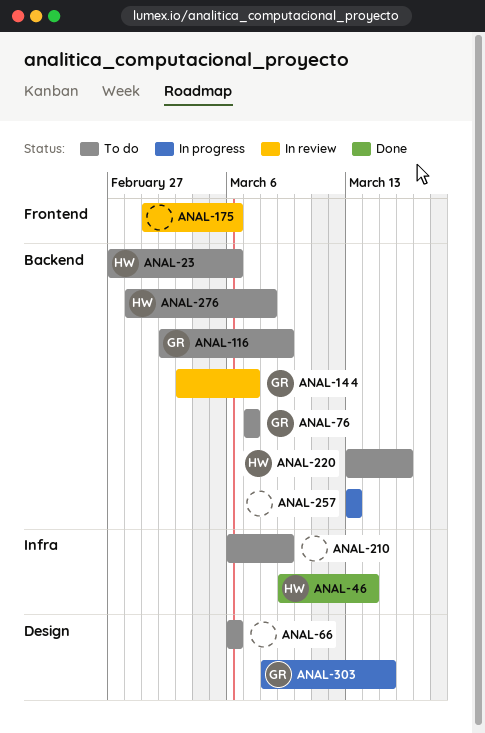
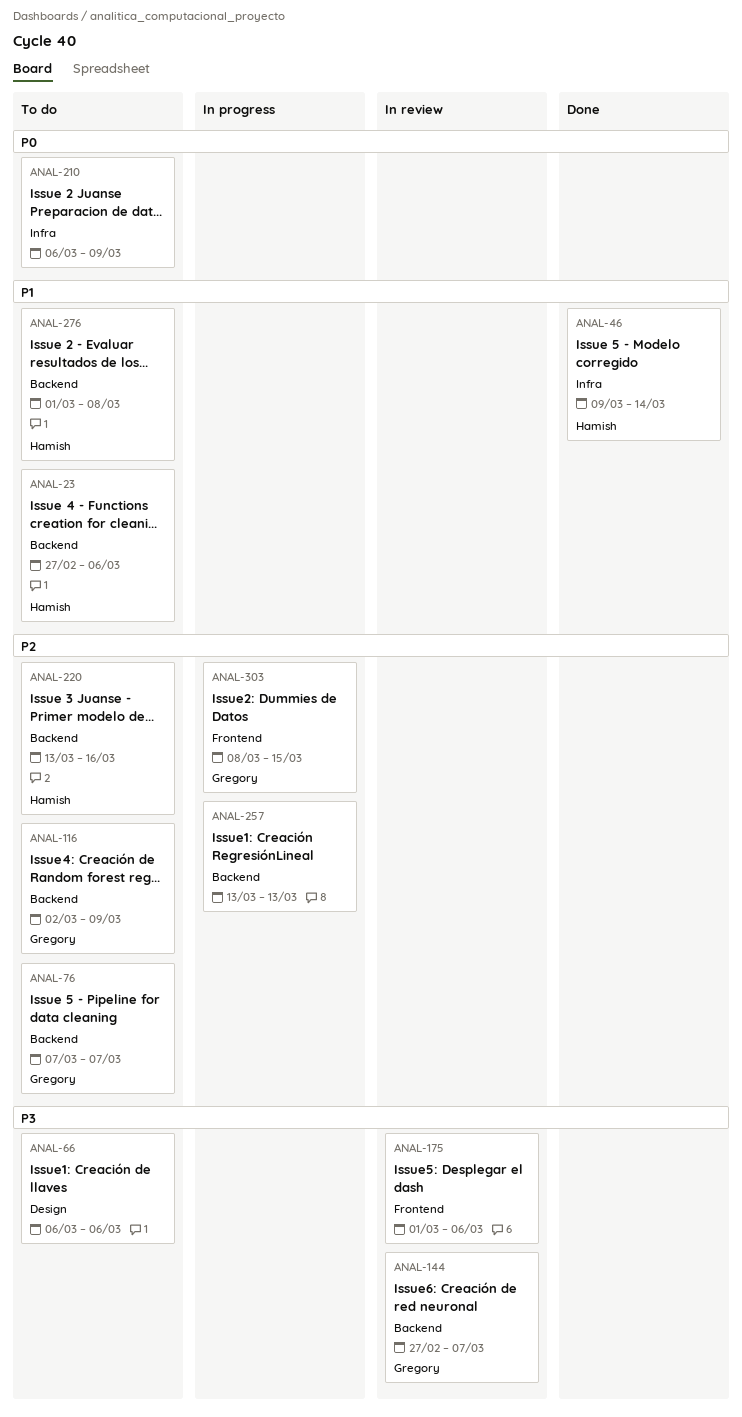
ANAL-144, start: Mar 3 -> Feb 27
ANAL-276, start: Feb 28 -> Mar 1
ANAL-303, label: Design -> Frontend

